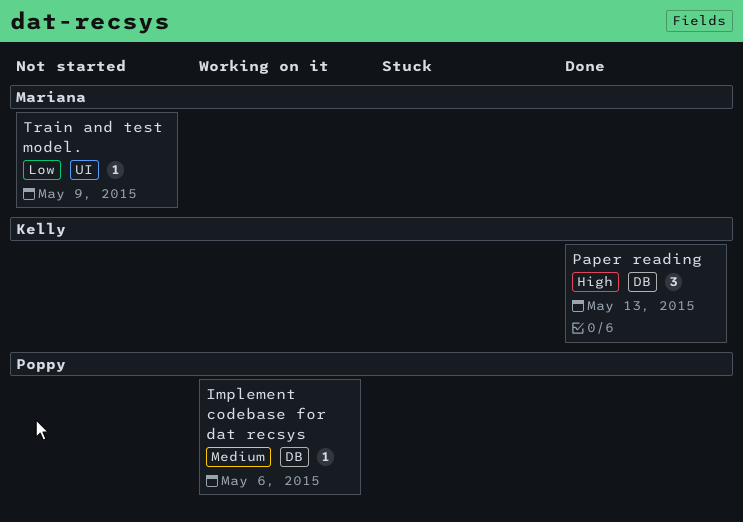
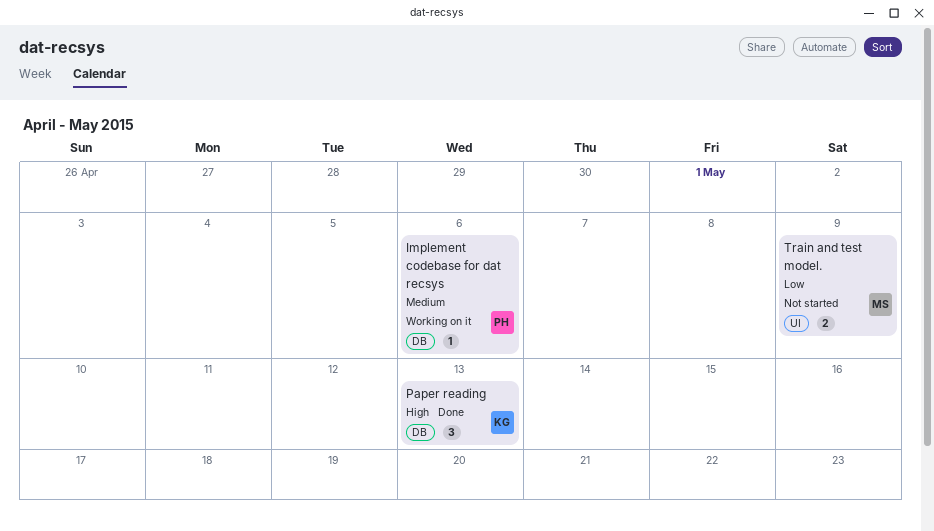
Train and test model., estimate: 1 -> 2

